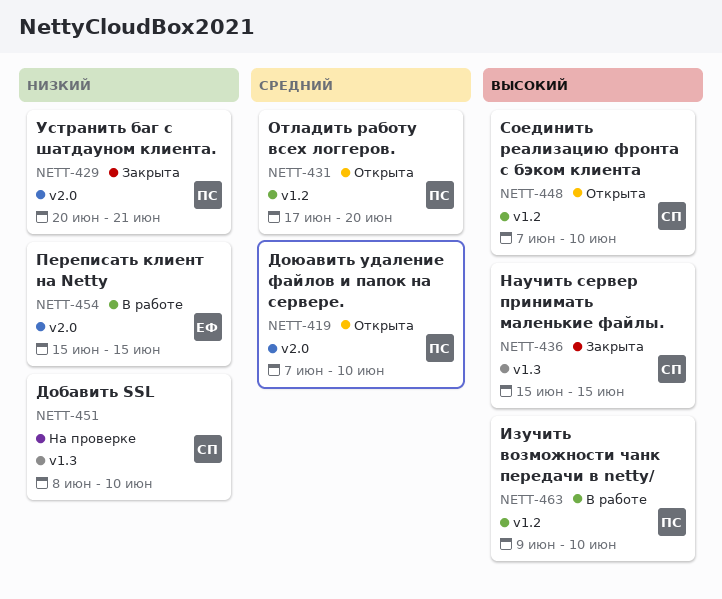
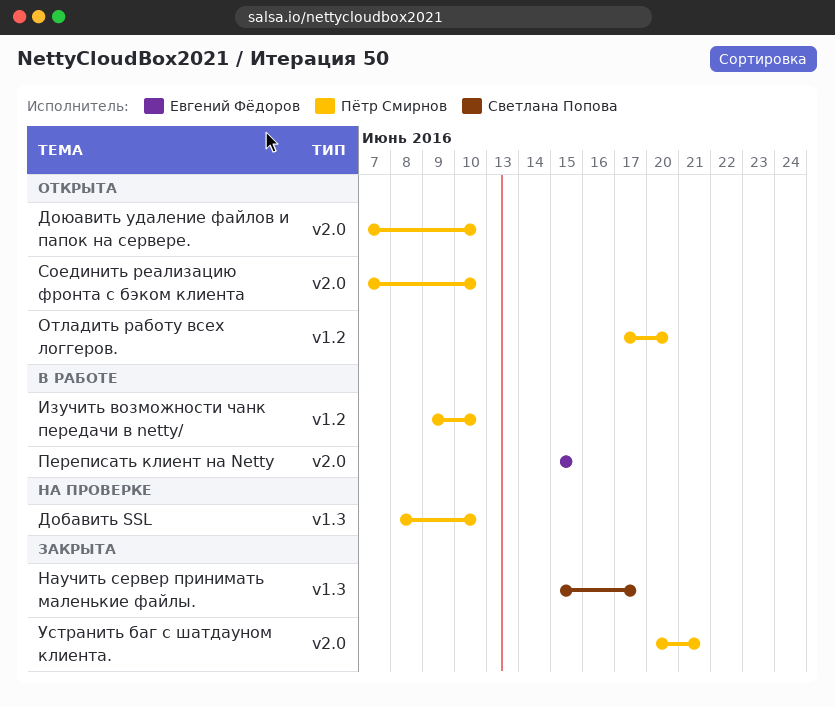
Добавить SSL, owner: Светлана Попова -> Пётр Смирнов
Научить сервер принимать маленькие файлы., due: Jun 15 -> Jun 17
Соединить реализацию фронта с бэком клиента, owner: Светлана Попова -> Пётр Смирнов
Соединить реализацию фронта с бэком клиента, label: v1.2 -> v2.0

